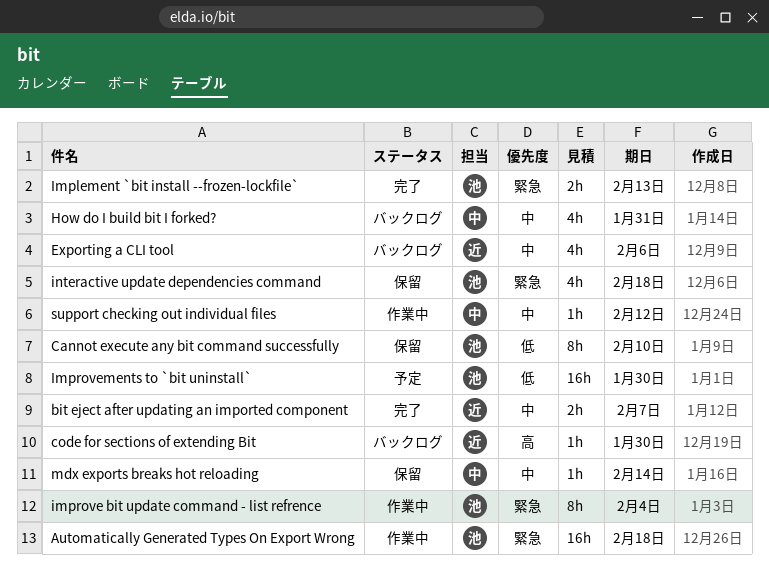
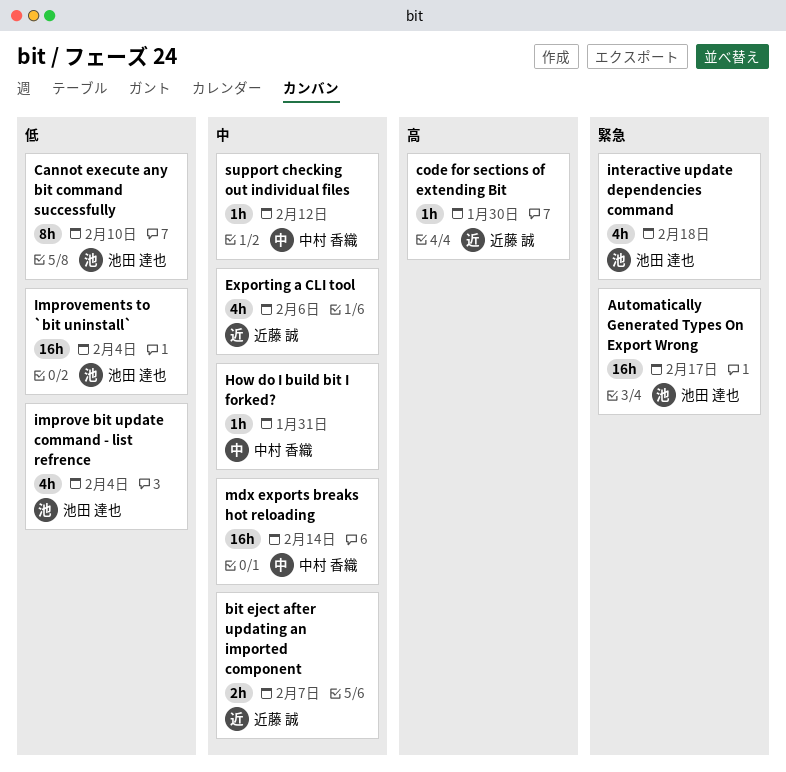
Automatically Generated Types On Export Wrong, due: Feb 18 -> Feb 17
How do I build bit I forked?, estimate: 4h -> 1h
Implement `bit install --frozen-lockfile`: present -> none
improve bit update command - list refrence, priority: 緊急 -> 低
improve bit update command - list refrence, estimate: 8h -> 4h
Improvements to `bit uninstall`, due: Jan 30 -> Feb 4
mdx exports breaks hot reloading, estimate: 1h -> 16h

